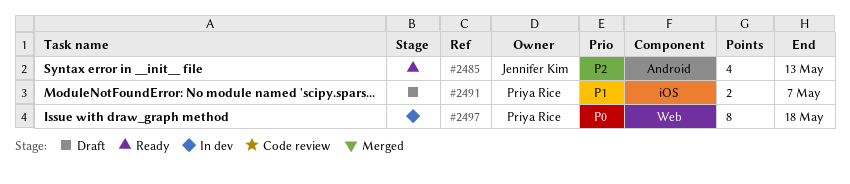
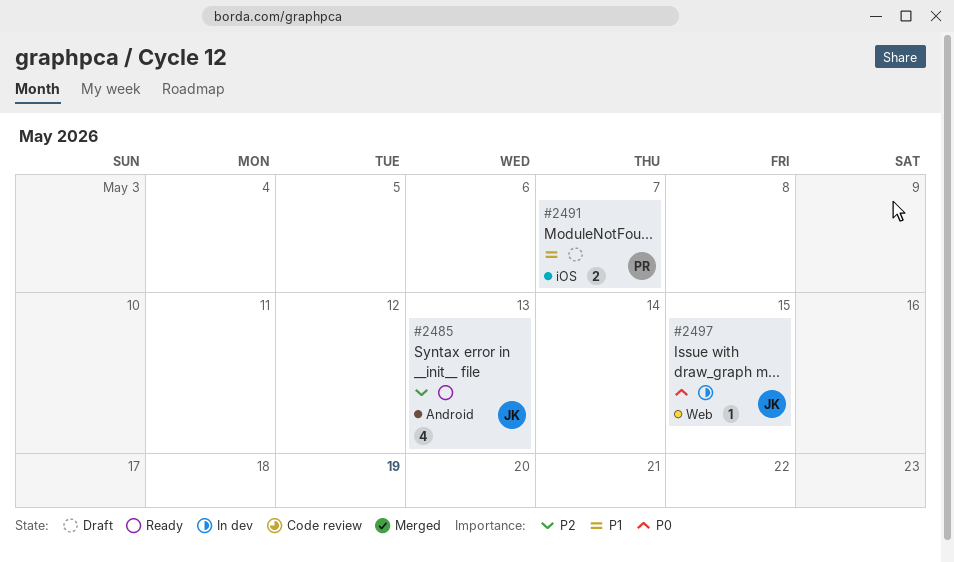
#2497, owner: Priya Rice -> Jennifer Kim
#2497, estimate: 8 -> 1
#2497, due: May 18 -> May 15

